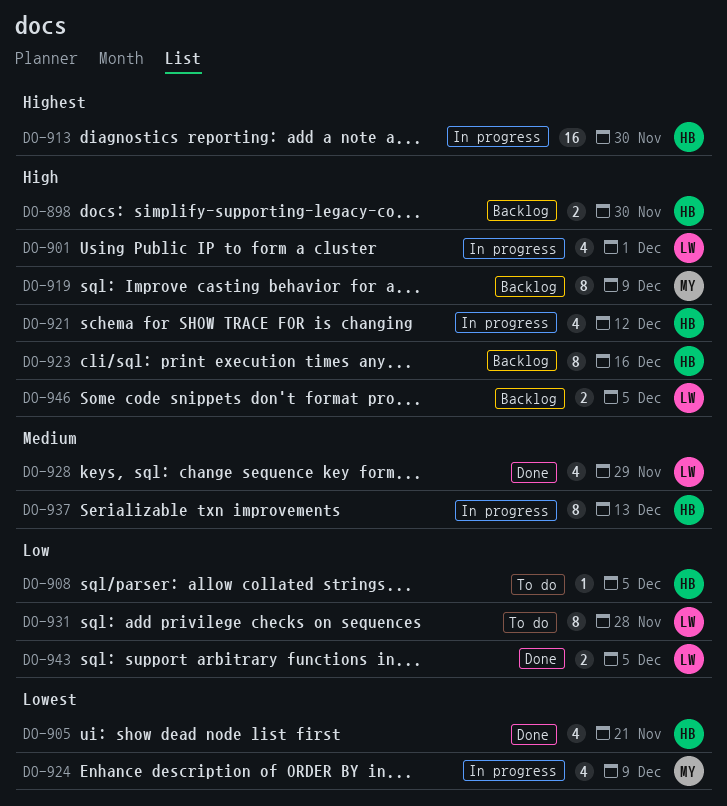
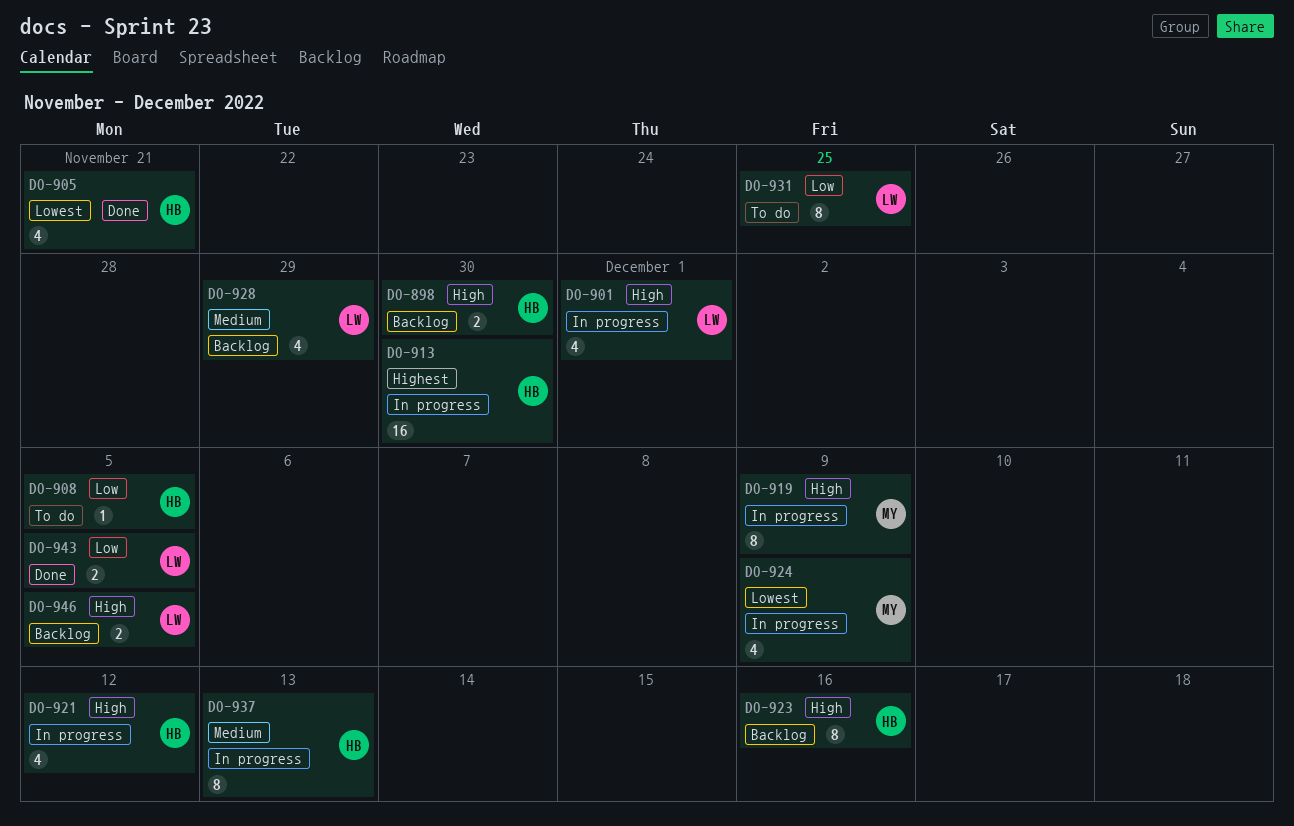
DO-919, status: Backlog -> In progress
DO-928, status: Done -> Backlog
DO-931, due: Nov 28 -> Nov 25

